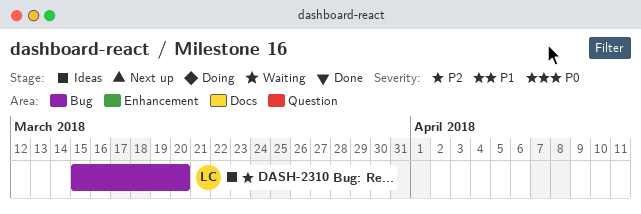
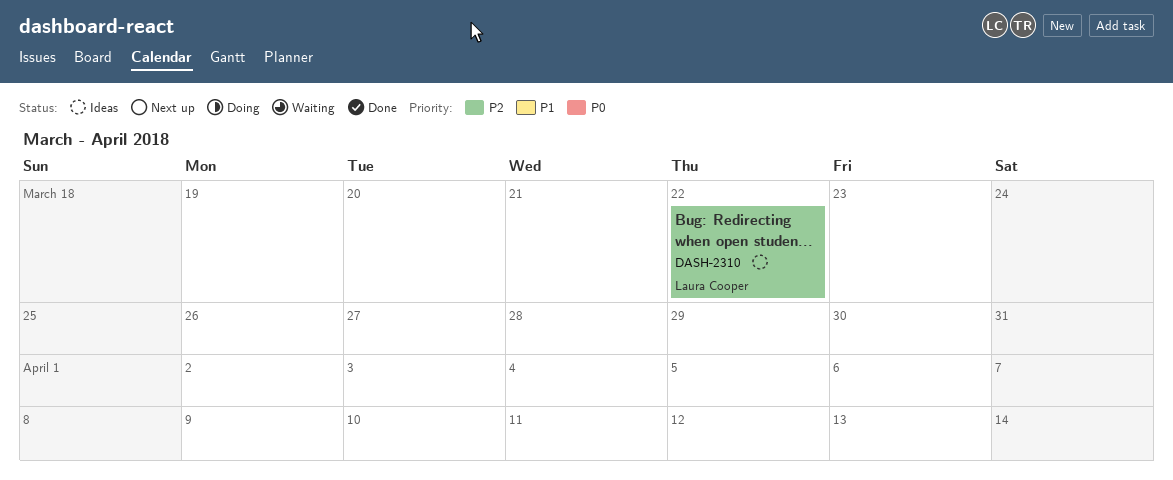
DASH-2310, due: Mar 20 -> Mar 22

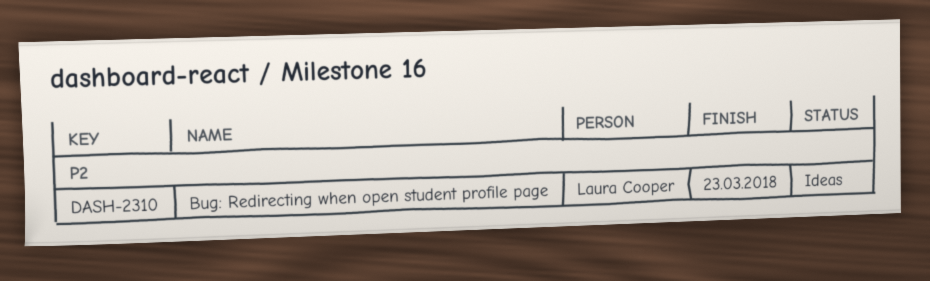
DASH-2310, due: Mar 22 -> Mar 23

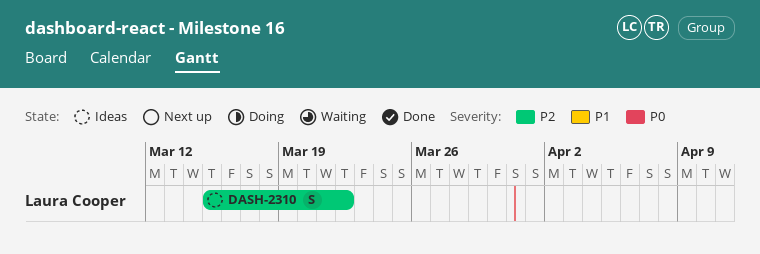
DASH-2310, due: Mar 23 -> Mar 22

